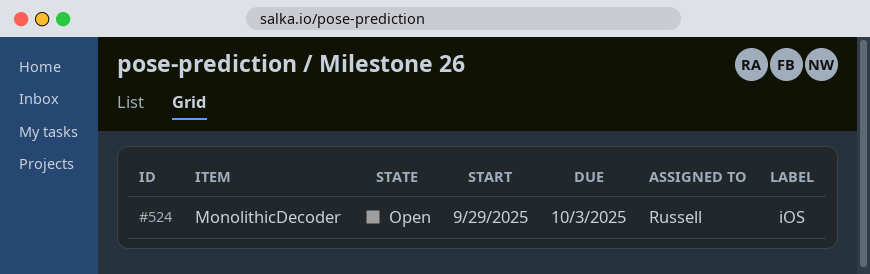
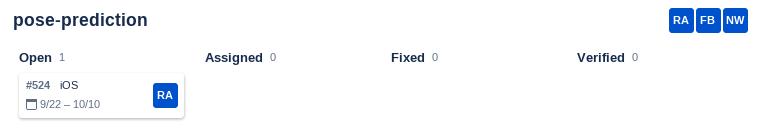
#524, start: Sep 29 -> Sep 22
#524, due: Oct 3 -> Oct 10

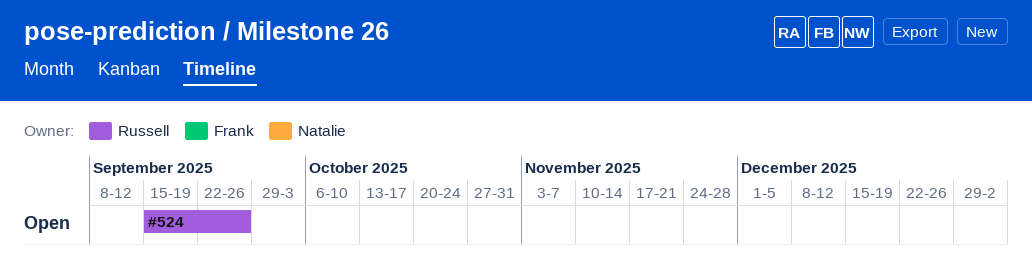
#524, start: Sep 22 -> Sep 15
#524, due: Oct 10 -> Sep 26

